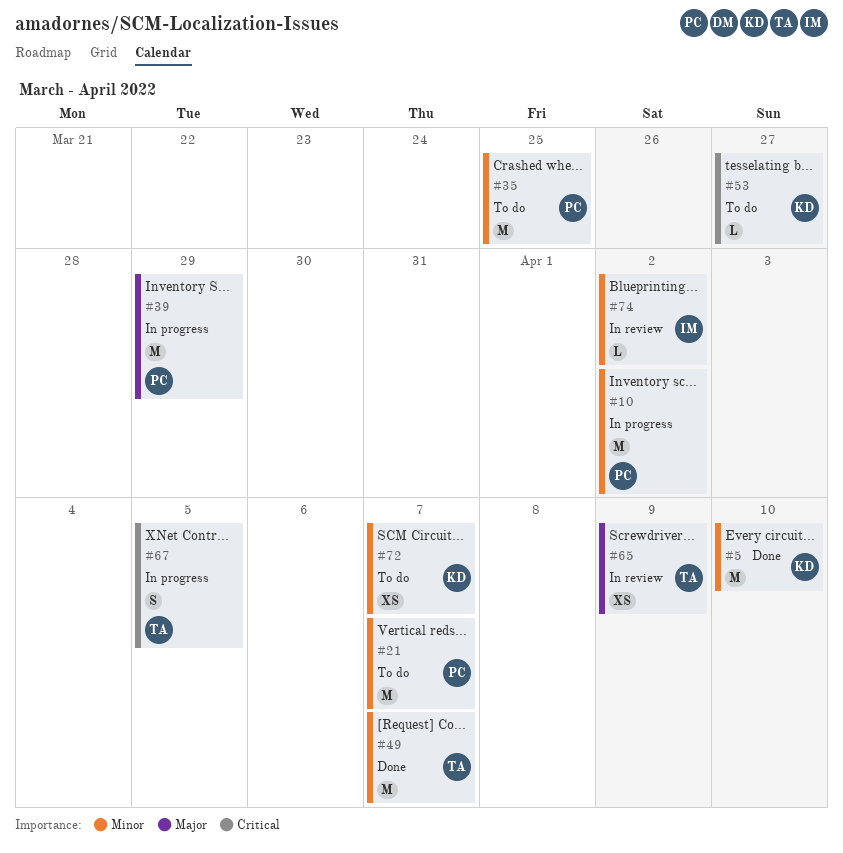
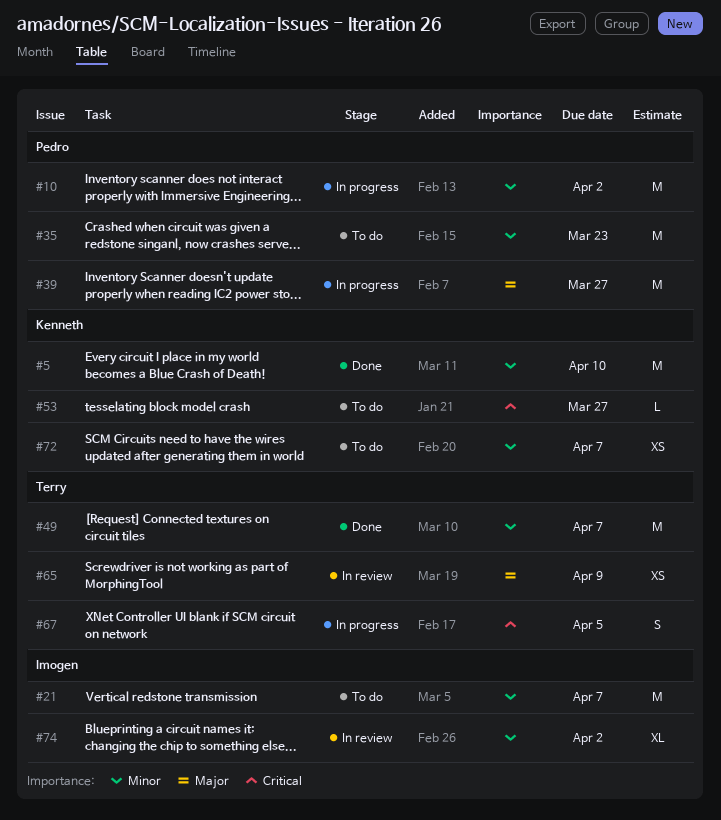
#21, owner: Pedro -> Imogen
#35, due: Mar 25 -> Mar 23
#39, due: Mar 29 -> Mar 27
#74, estimate: L -> XL

